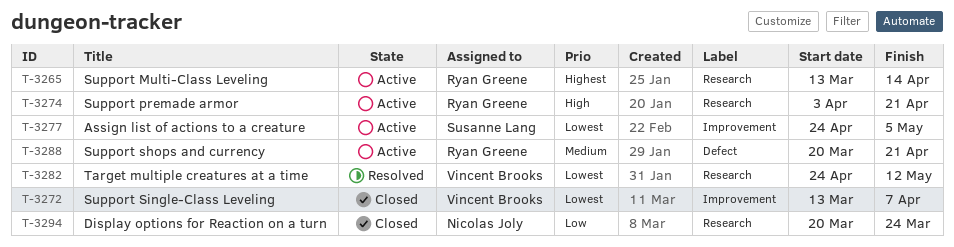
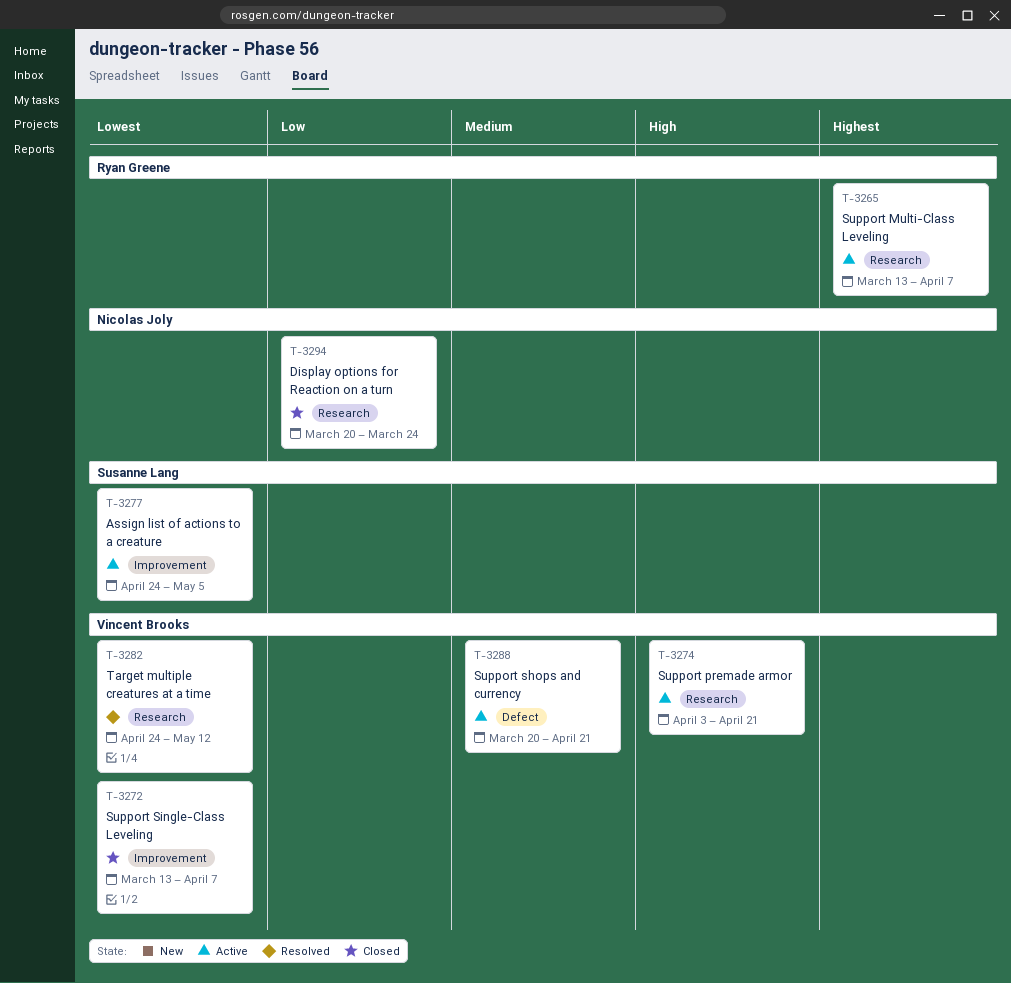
T-3265, due: Apr 14 -> Apr 7
T-3274, owner: Ryan Greene -> Vincent Brooks
T-3288, owner: Ryan Greene -> Vincent Brooks

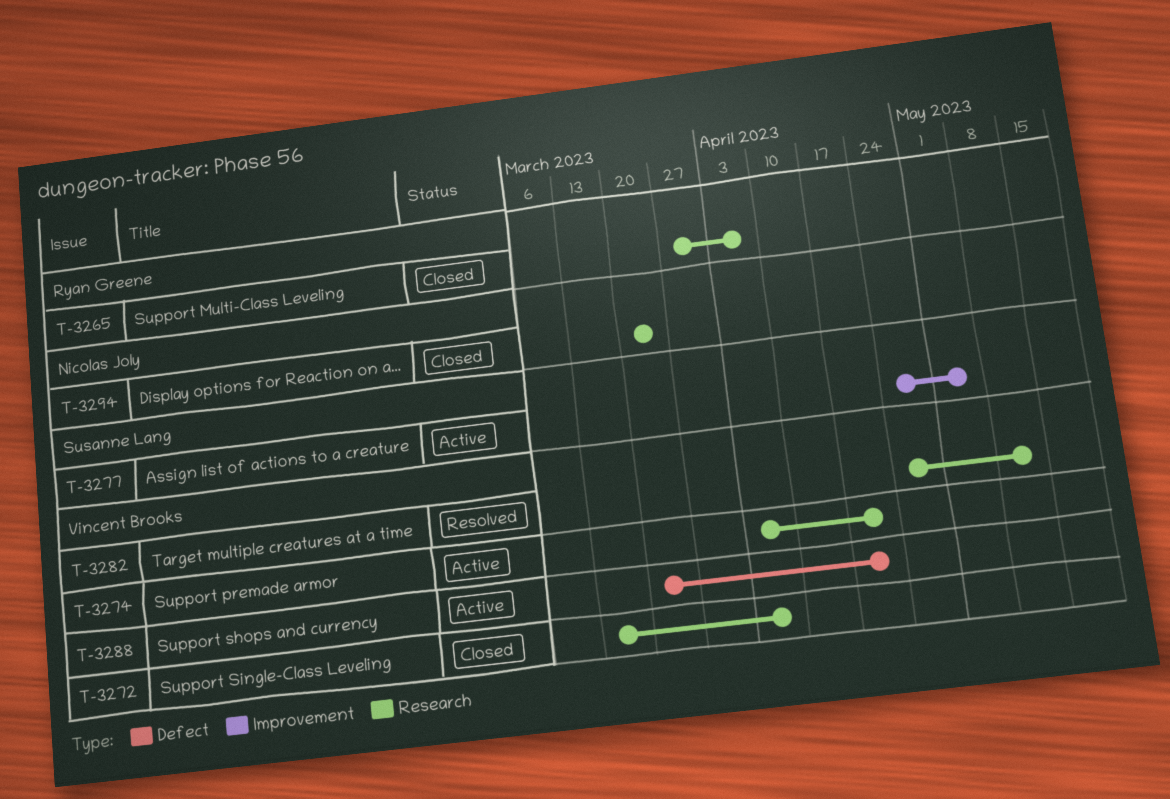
T-3265, status: Active -> Closed
T-3265, start: Mar 13 -> Mar 27
T-3272, label: Improvement -> Research

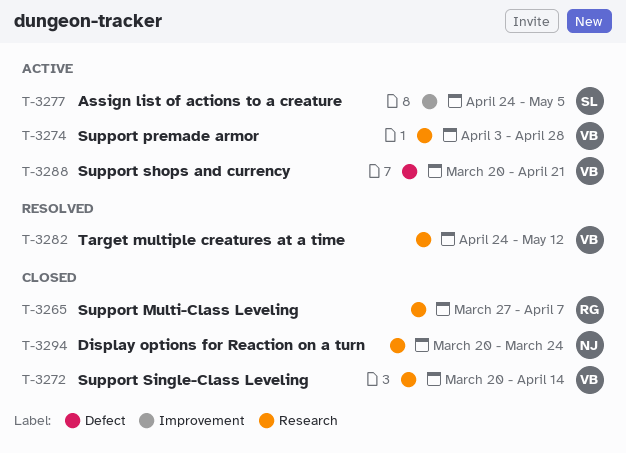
T-3272, start: Mar 13 -> Mar 20
T-3272, due: Apr 7 -> Apr 14
T-3274, due: Apr 21 -> Apr 28

